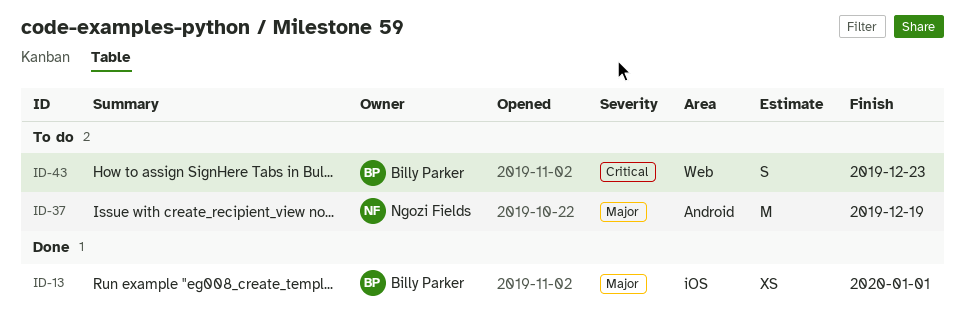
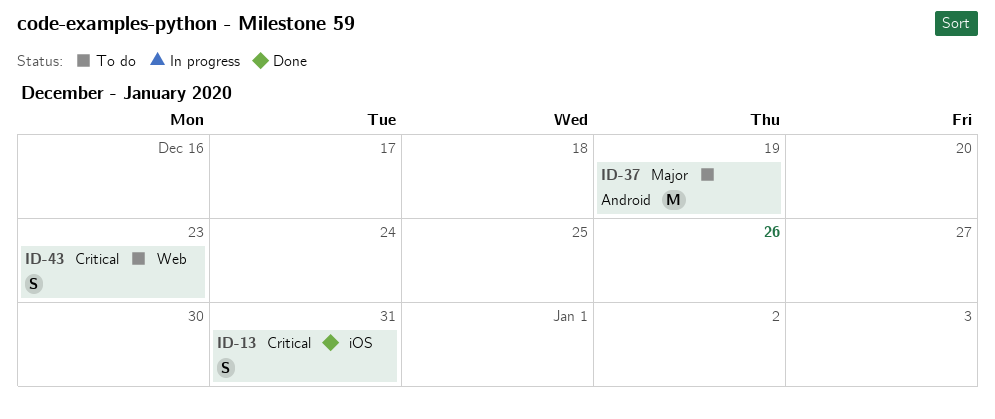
ID-13, priority: Major -> Critical
ID-13, estimate: XS -> S
ID-13, due: Jan 1 -> Dec 31

